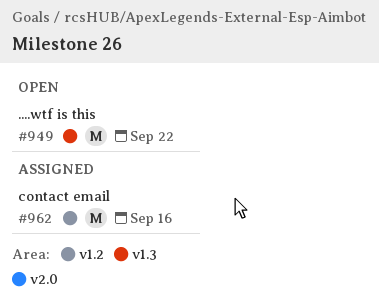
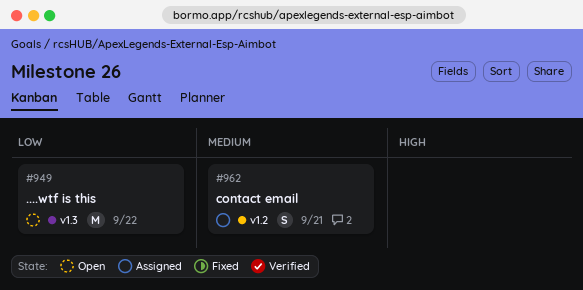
#962, estimate: M -> S
#962, due: Sep 16 -> Sep 21

